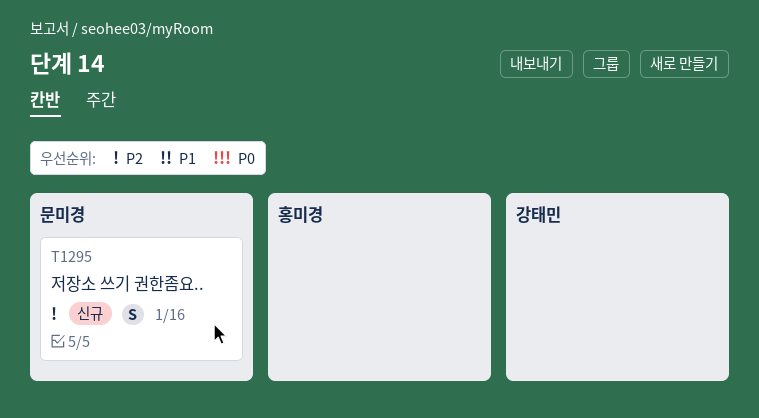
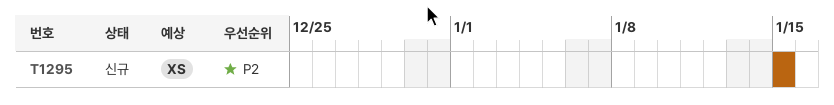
T1295, estimate: S -> XS
T1295, due: Jan 16 -> Jan 15

